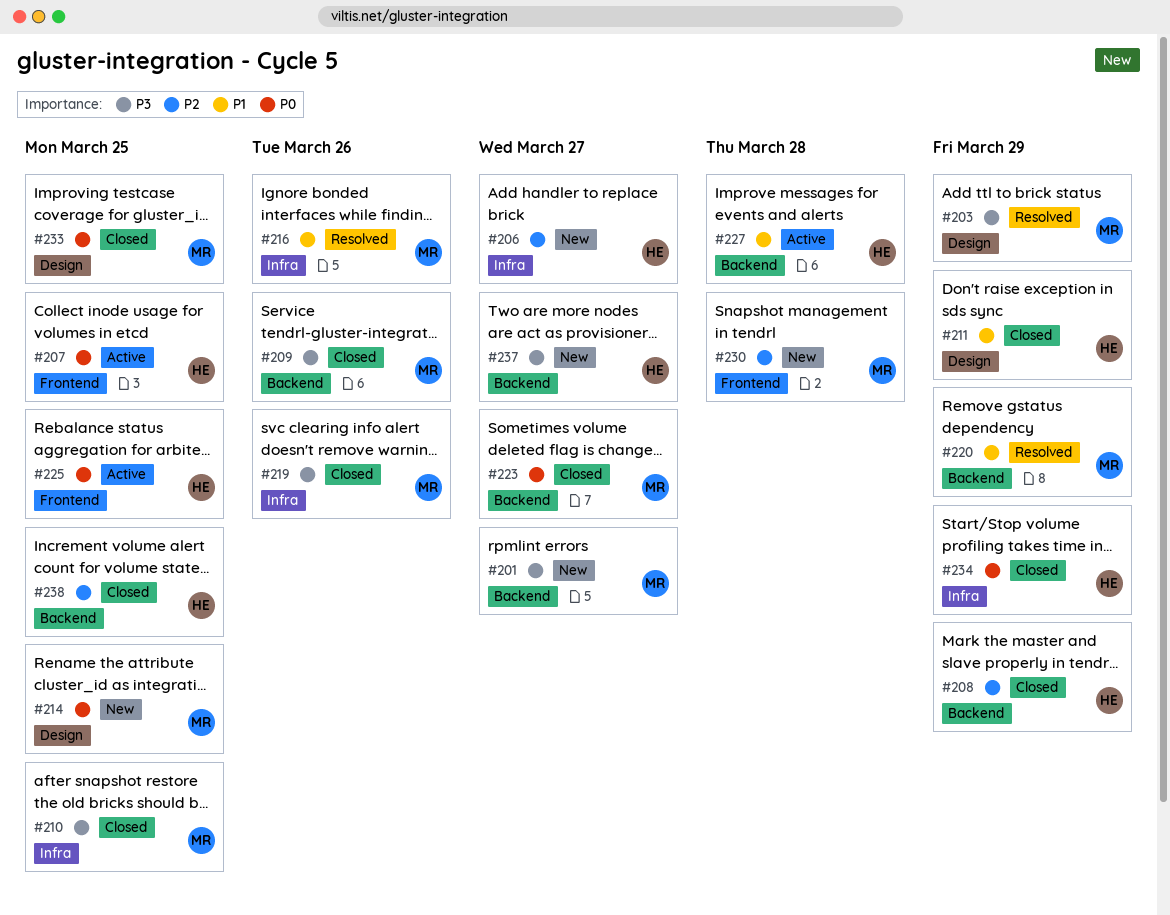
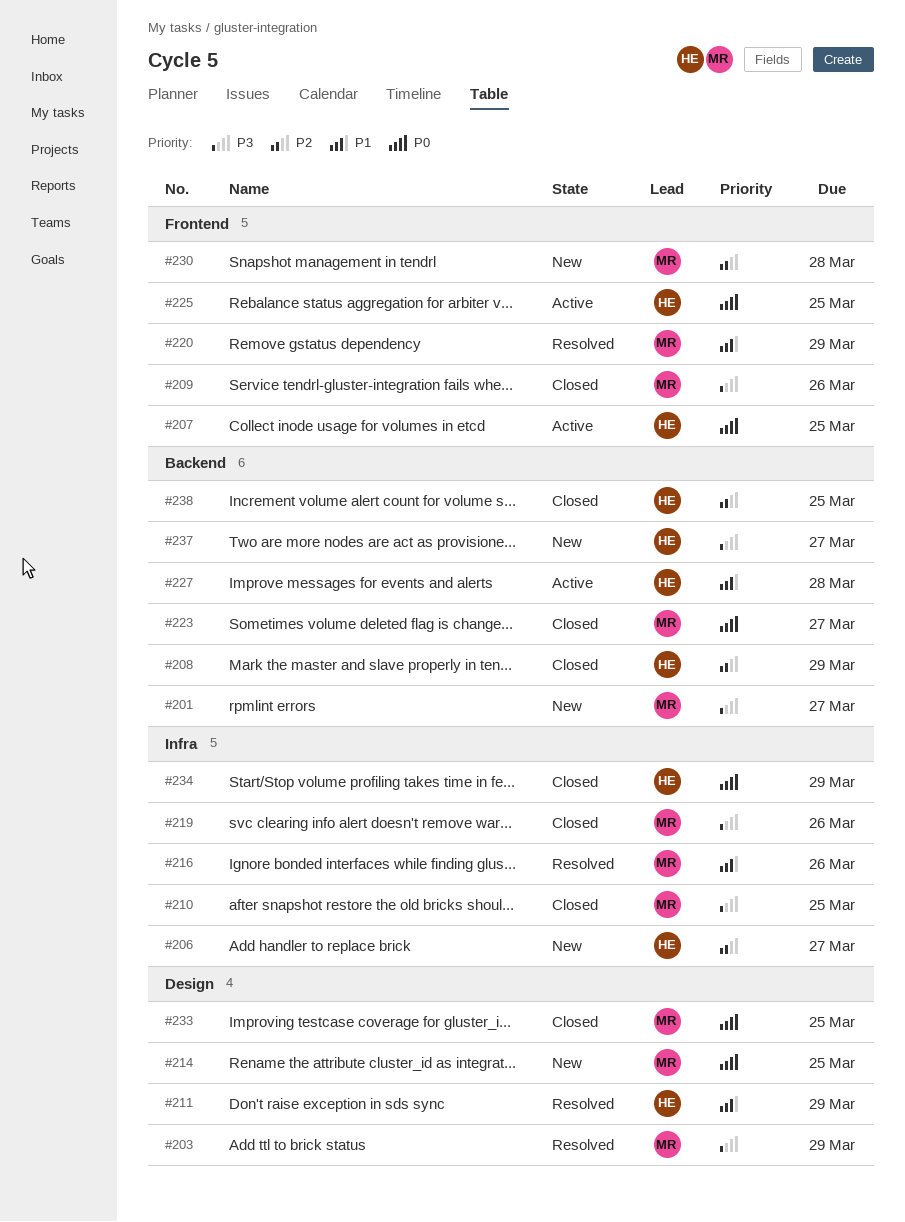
#209, label: Backend -> Frontend
#211, status: Closed -> Resolved
#220, label: Backend -> Frontend

